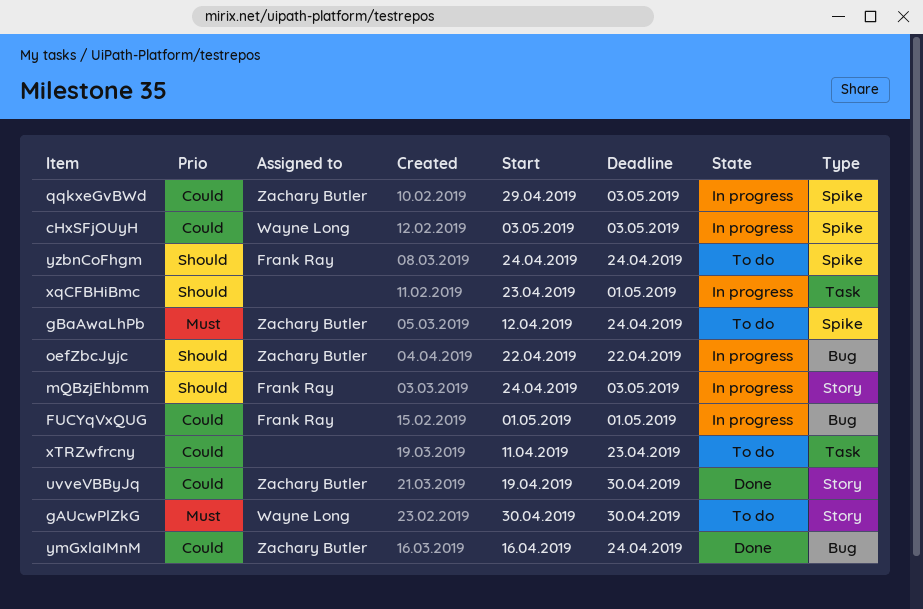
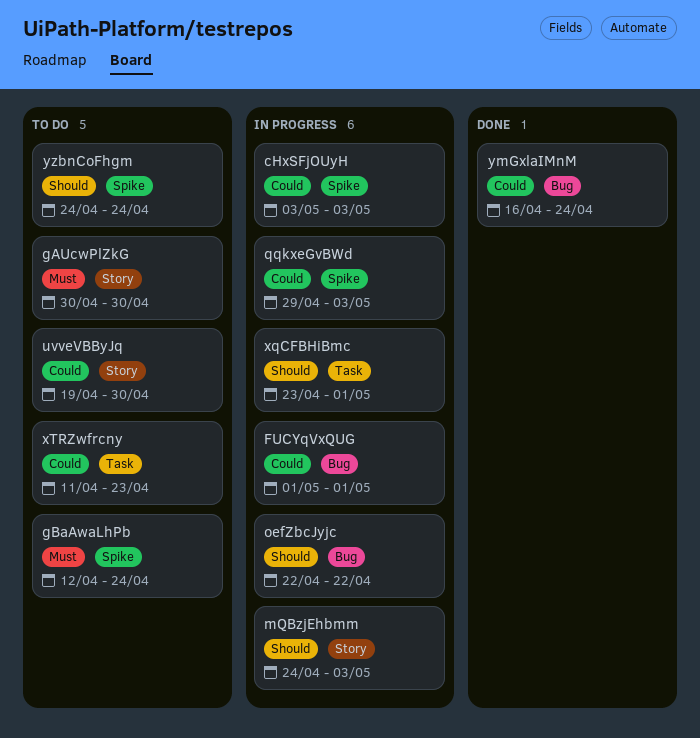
uvveVBByJq, status: Done -> To do

